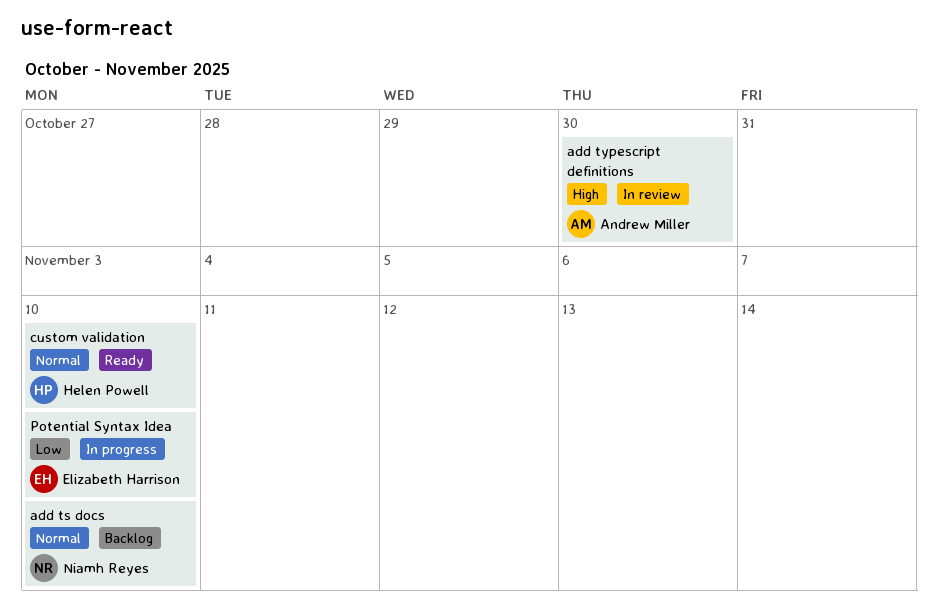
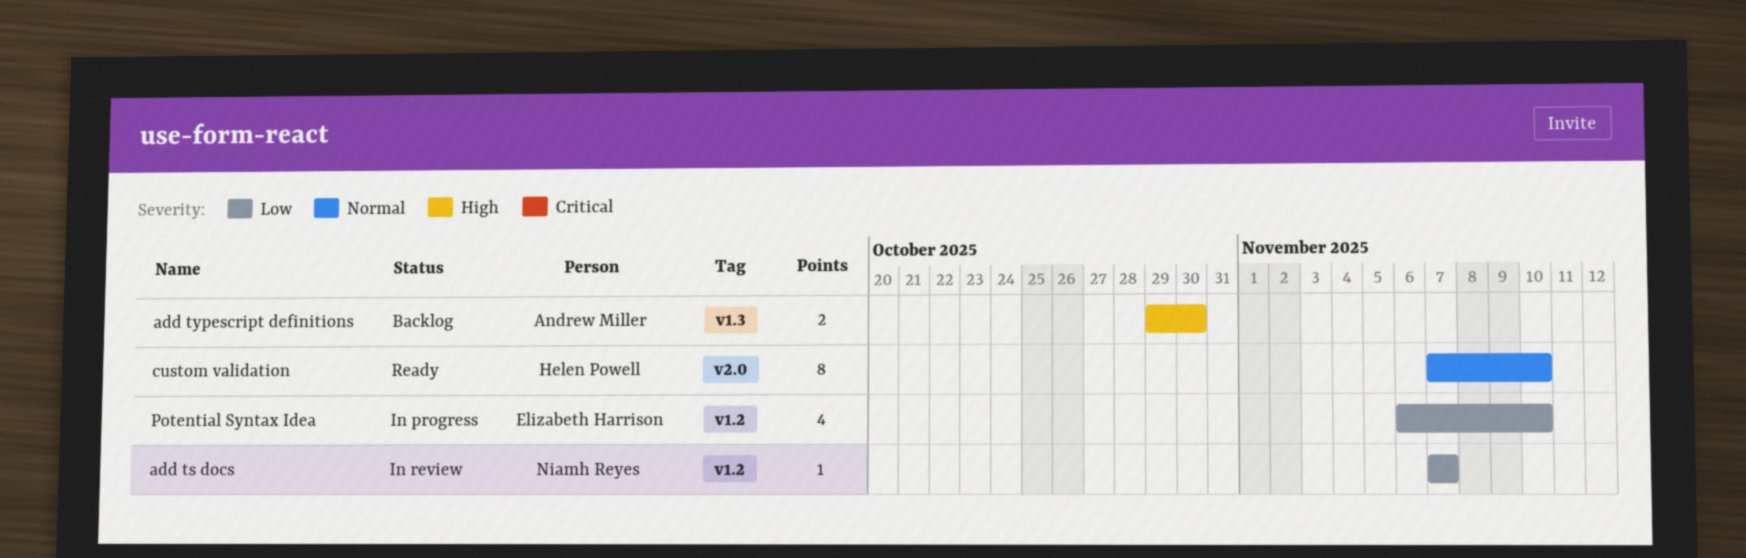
add ts docs, status: Backlog -> In review
add ts docs, priority: Normal -> Low
add ts docs, due: Nov 10 -> Nov 7
add typescript definitions, status: In review -> Backlog

